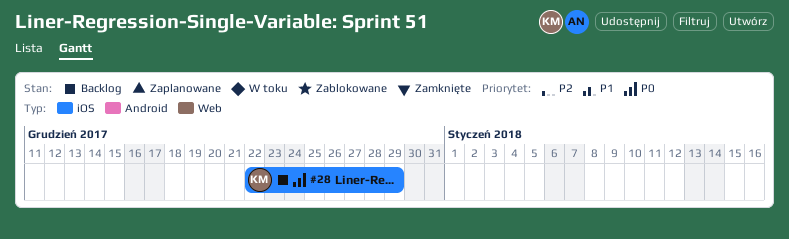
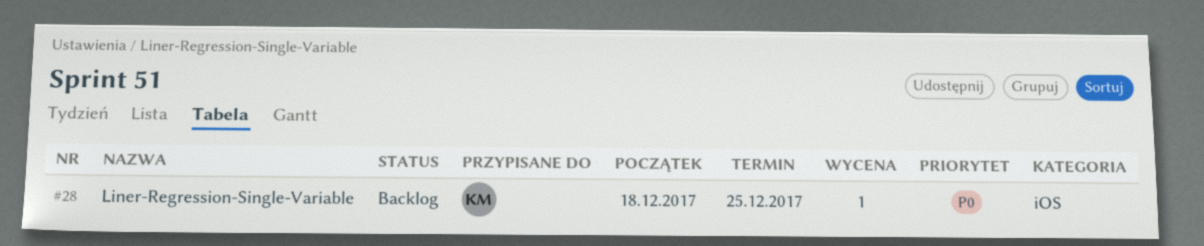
#28, start: Dec 22 -> Dec 18
#28, due: Dec 29 -> Dec 25

